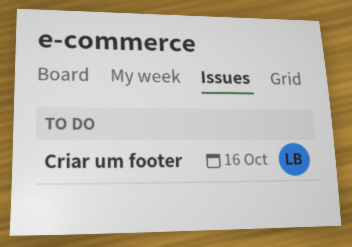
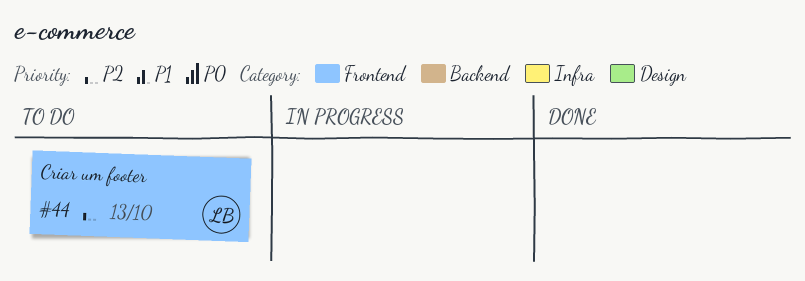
Criar um footer, due: Oct 16 -> Oct 13

